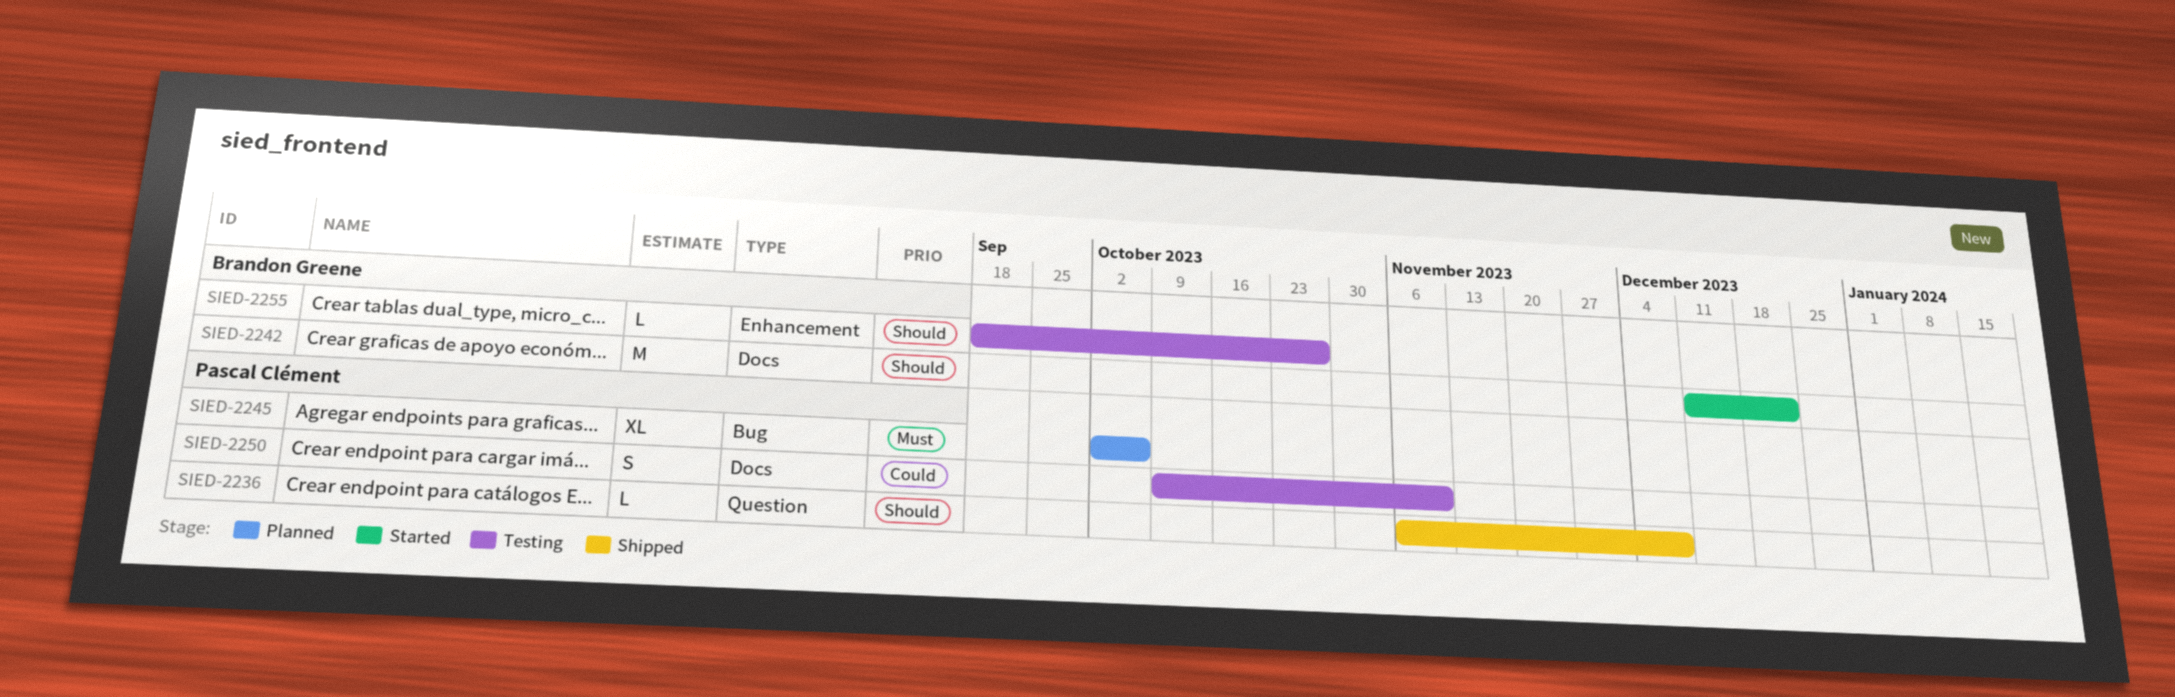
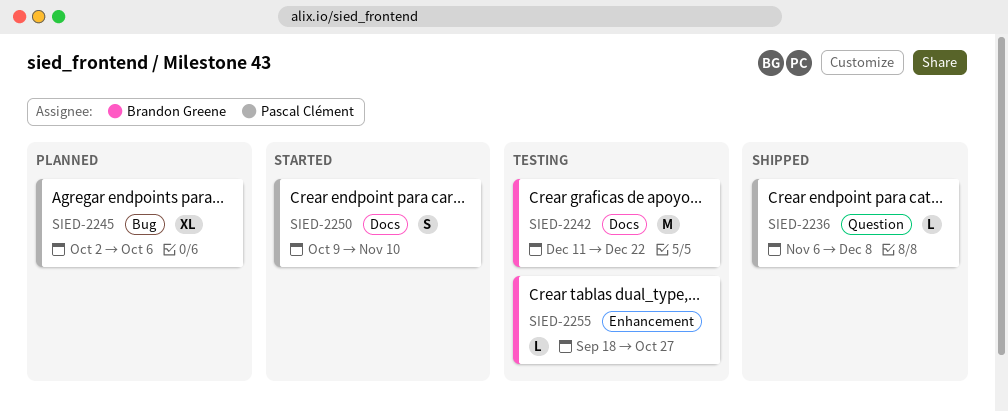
SIED-2242, status: Started -> Testing
SIED-2250, status: Testing -> Started

